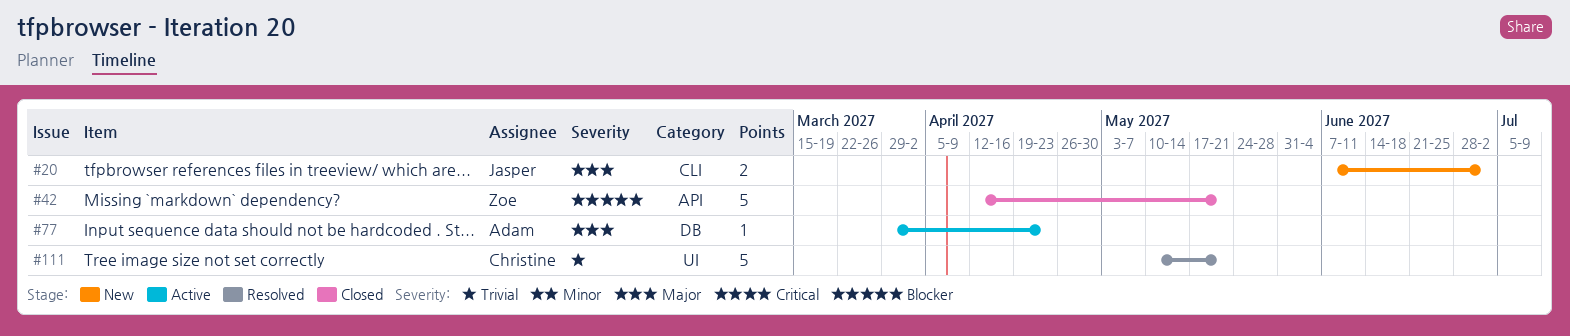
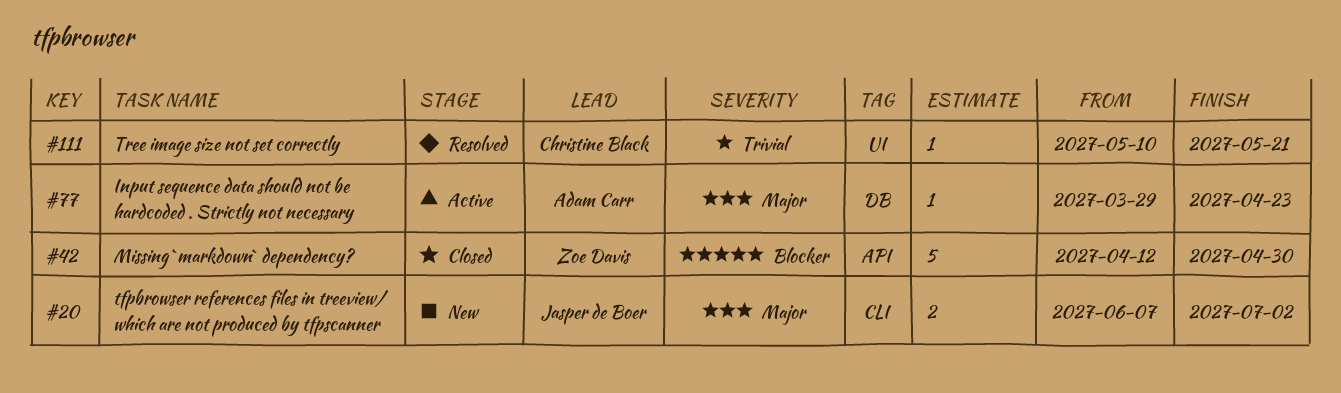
#42, due: May 21 -> Apr 30
#111, estimate: 5 -> 1

